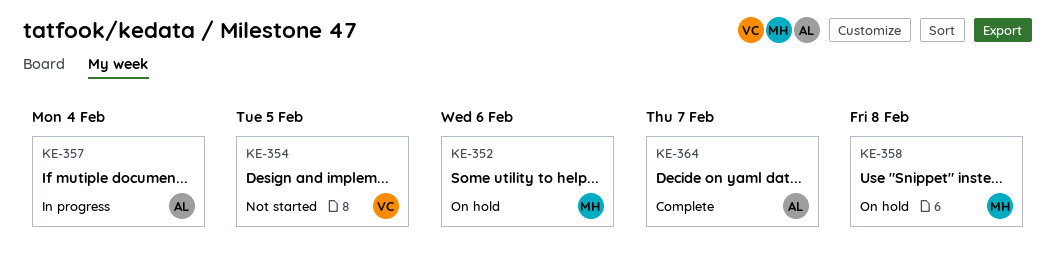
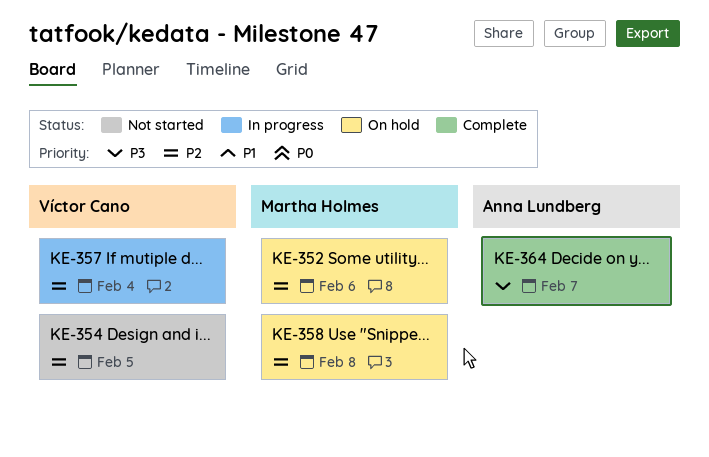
KE-357, owner: Anna Lundberg -> Víctor Cano

